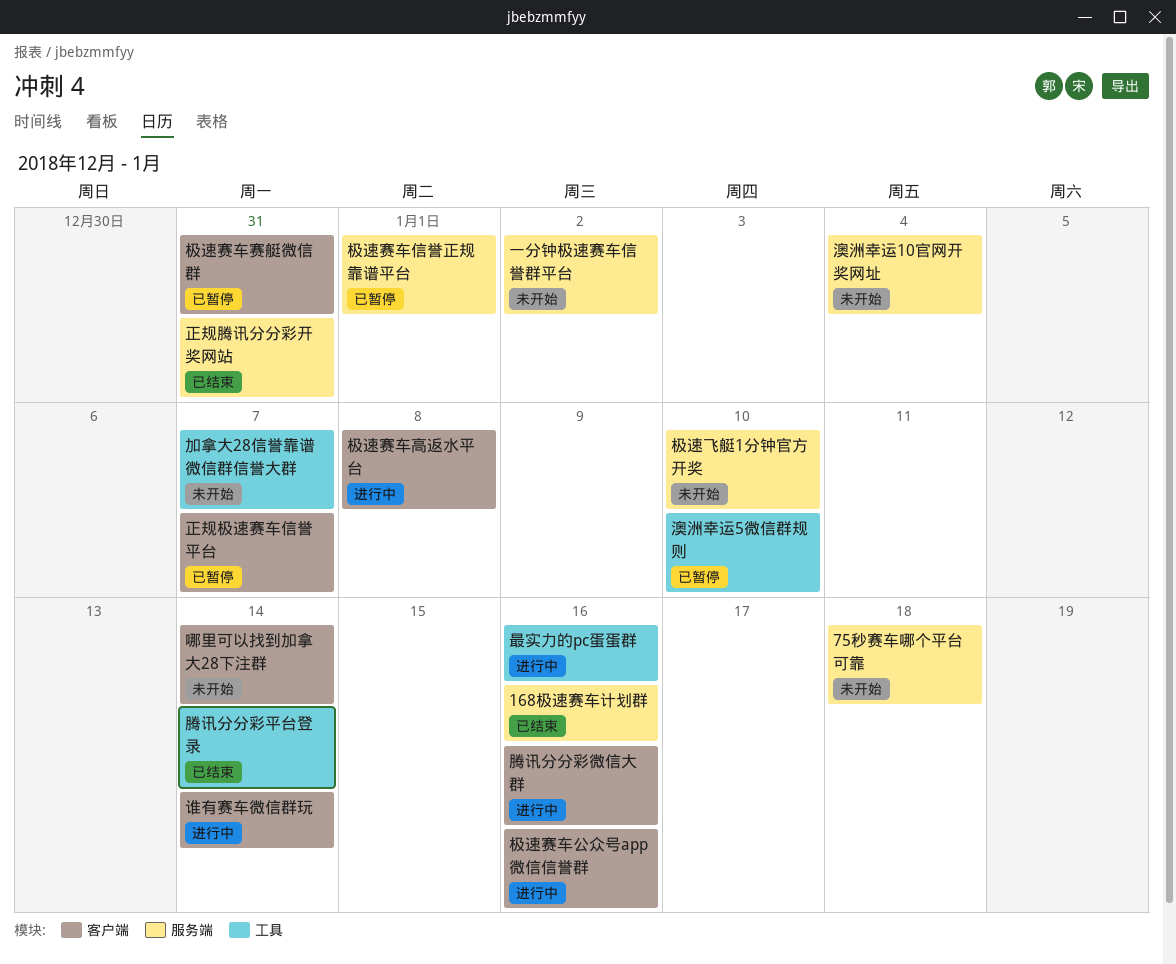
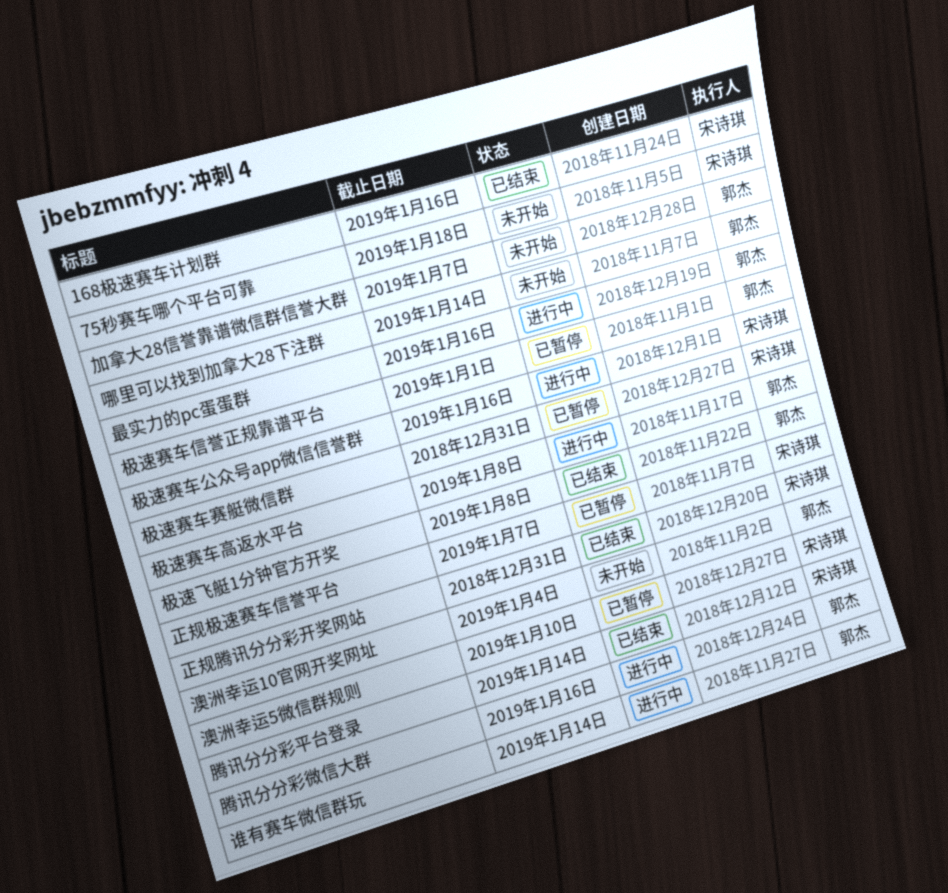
一分钟极速赛车信誉群平台: present -> none
极速飞艇1分钟官方开奖, status: 未开始 -> 已结束
极速飞艇1分钟官方开奖, due: Jan 10 -> Jan 8

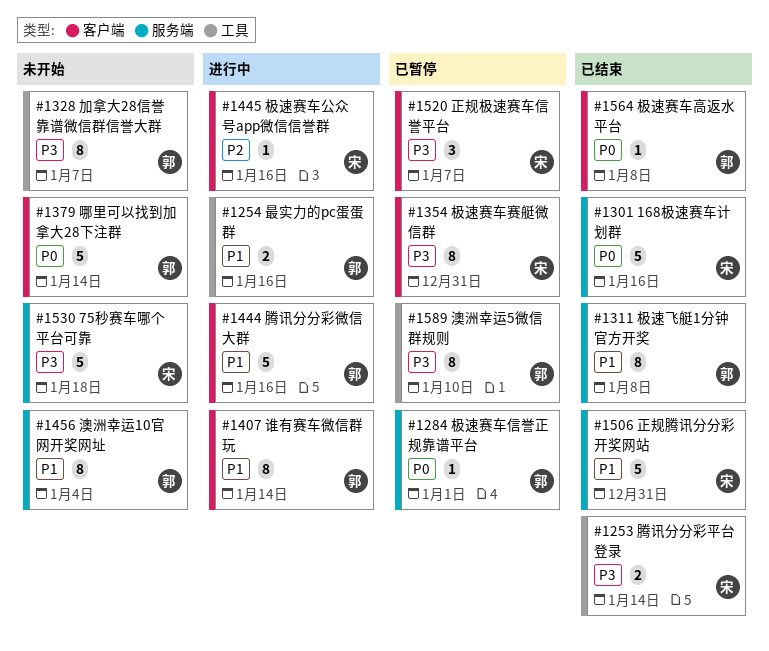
极速赛车高返水平台, status: 进行中 -> 已结束
澳洲幸运5微信群规则, owner: 宋诗琪 -> 郭杰

